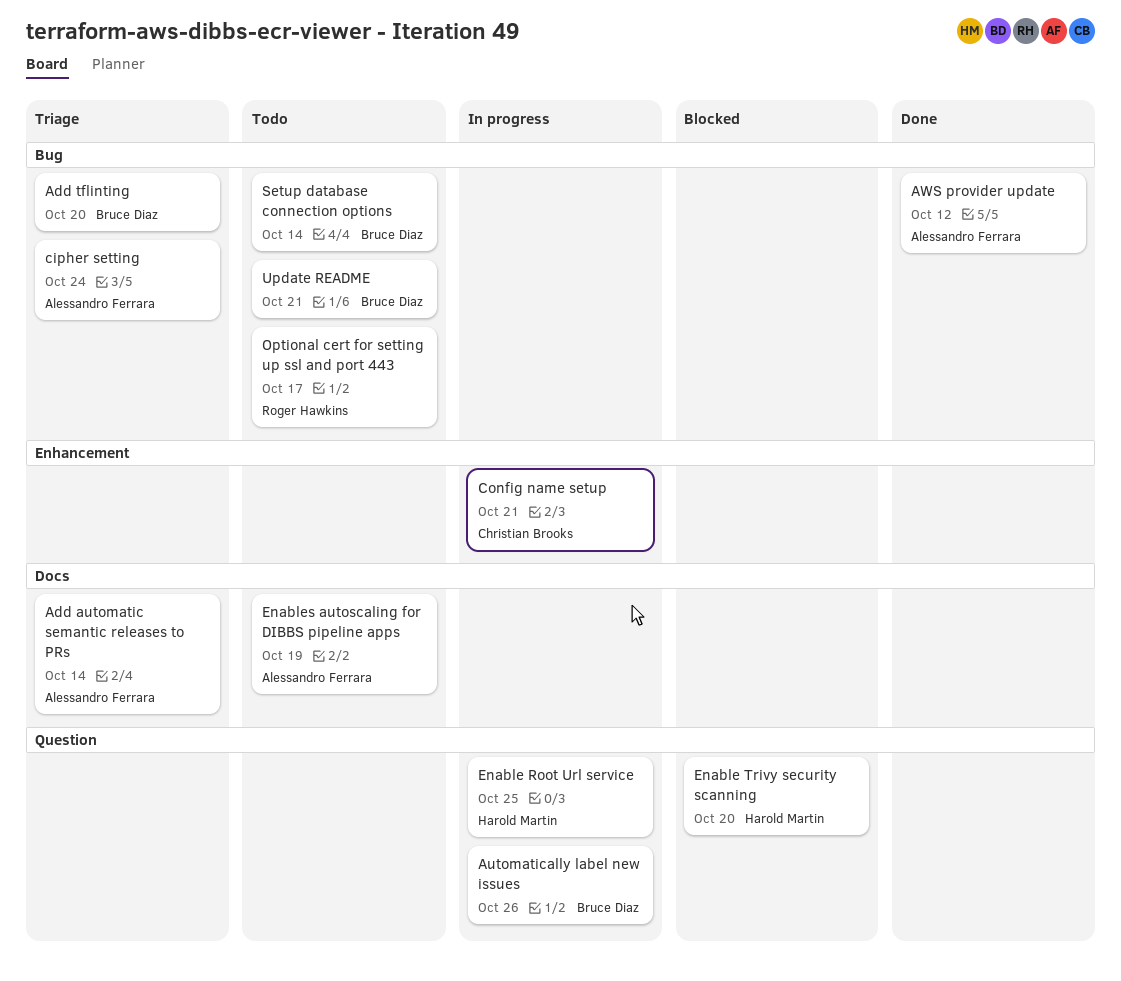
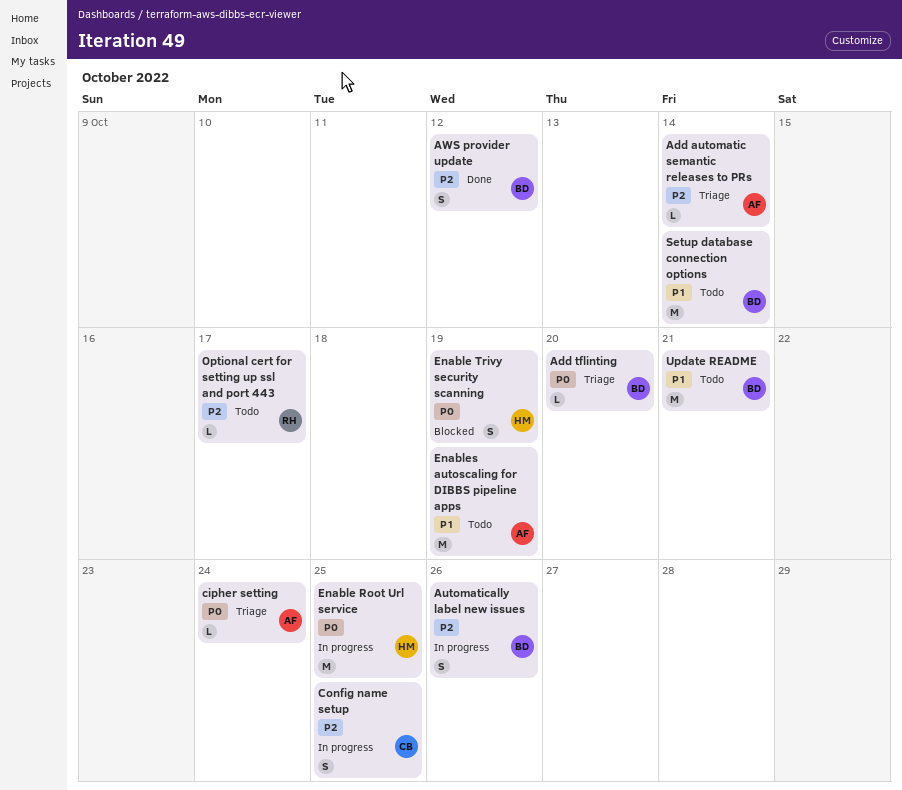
AWS provider update, owner: Alessandro Ferrara -> Bruce Diaz
Config name setup, due: Oct 21 -> Oct 25
Enable Trivy security scanning, due: Oct 20 -> Oct 19

